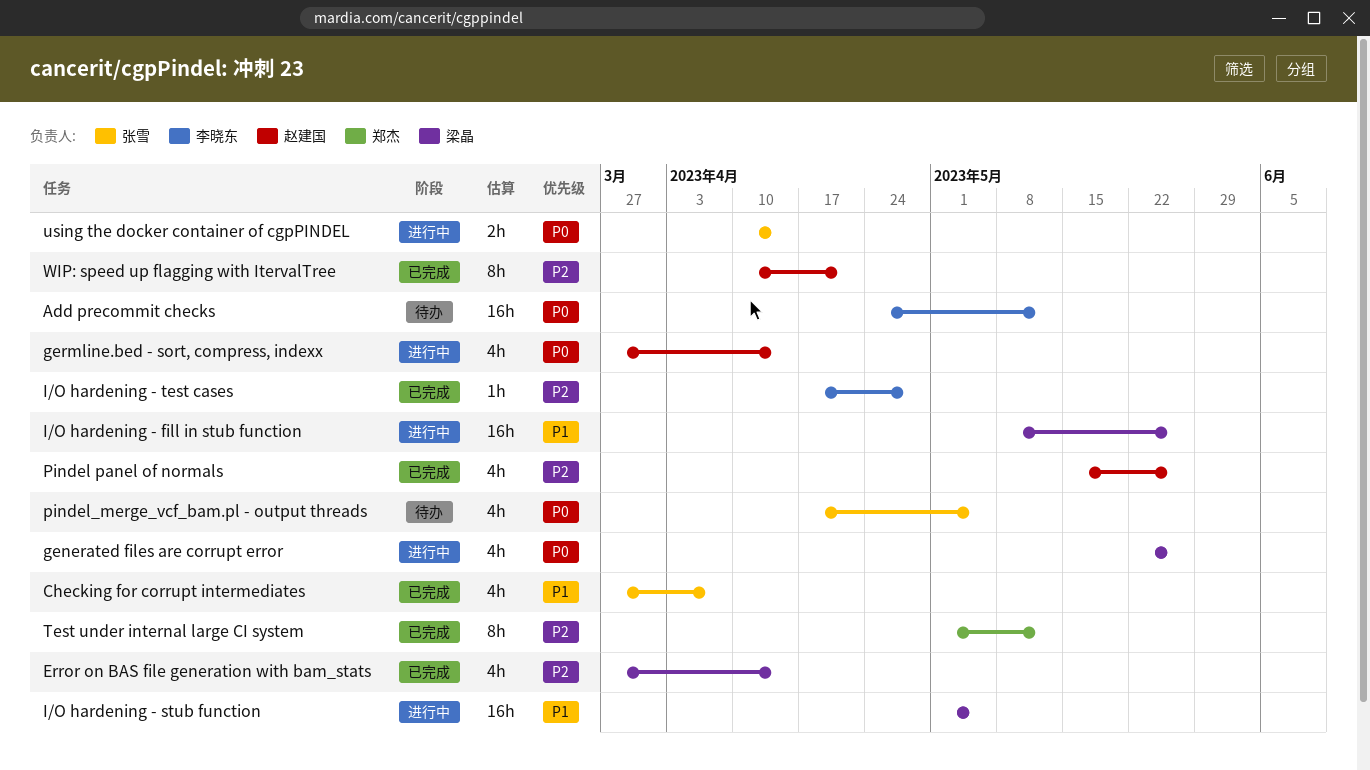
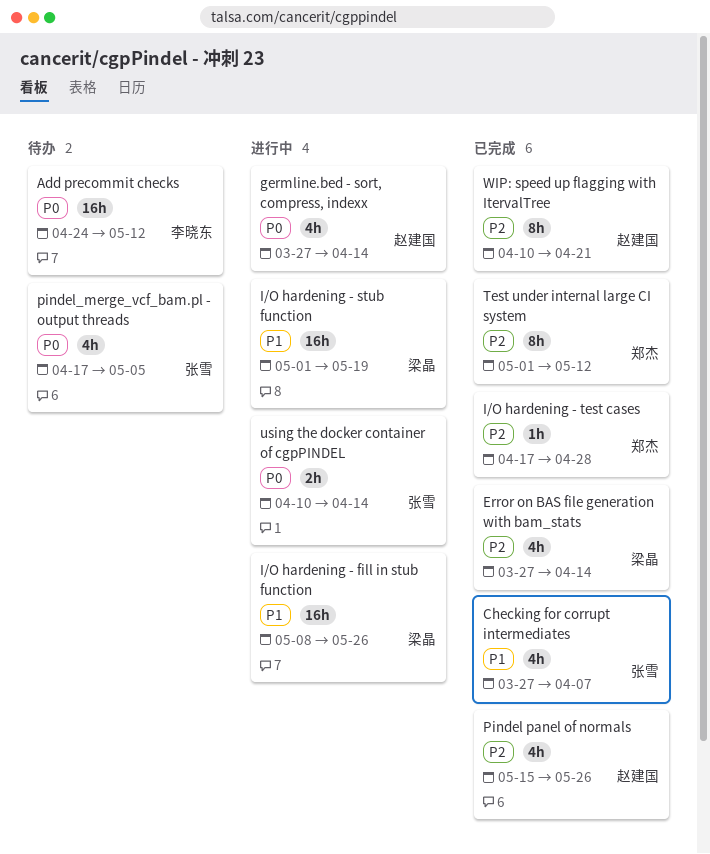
generated files are corrupt error: present -> none
I/O hardening - stub function, due: May 5 -> May 19
I/O hardening - test cases, owner: 李晓东 -> 郑杰

